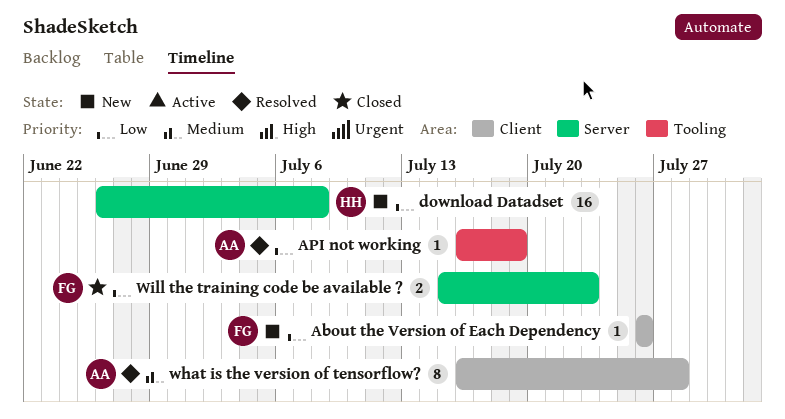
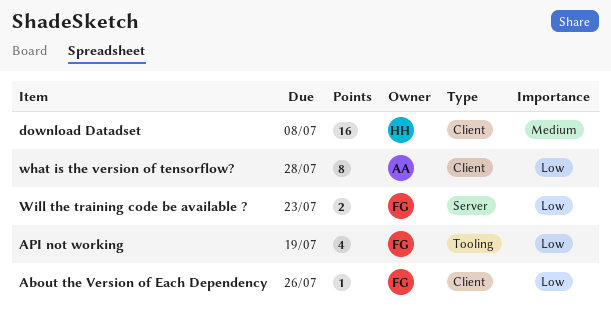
API not working, owner: AA -> FG
API not working, estimate: 1 -> 4
download Datadset, priority: Low -> Medium
download Datadset, label: Server -> Client
what is the version of tensorflow?, priority: Medium -> Low

